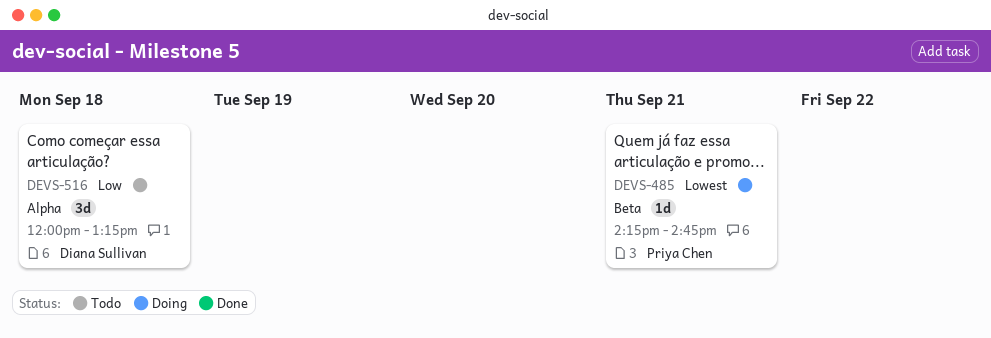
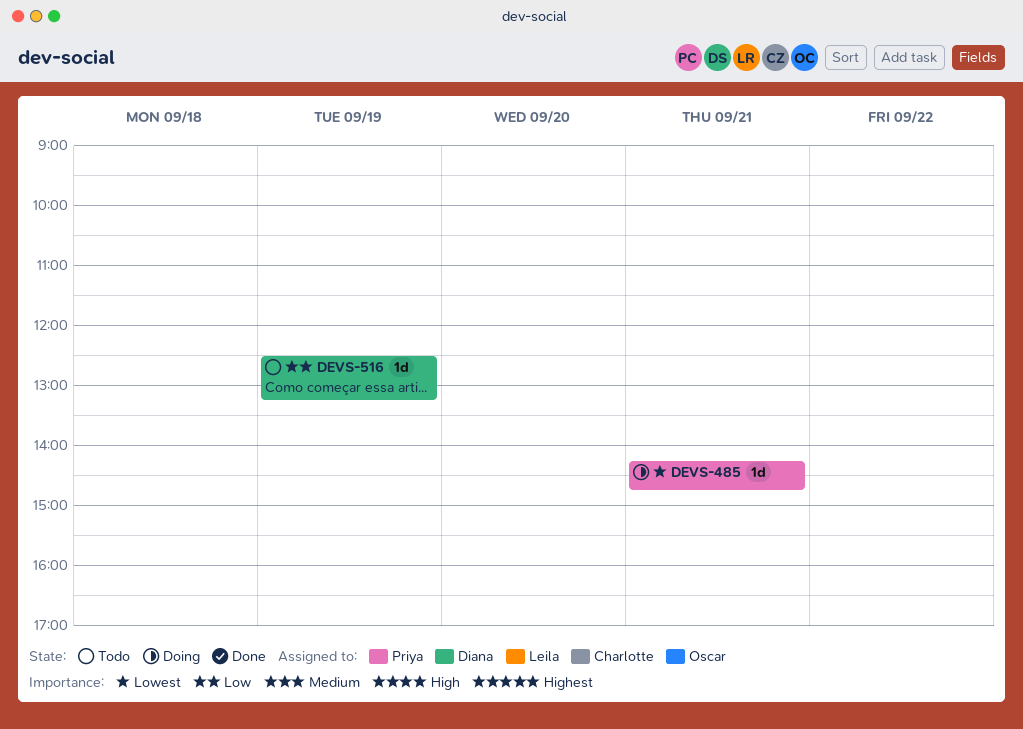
DEVS-516, estimate: 3d -> 1d
DEVS-516, day: Sep 18 -> Sep 19
DEVS-516, begins: 12:00 -> 12:30

